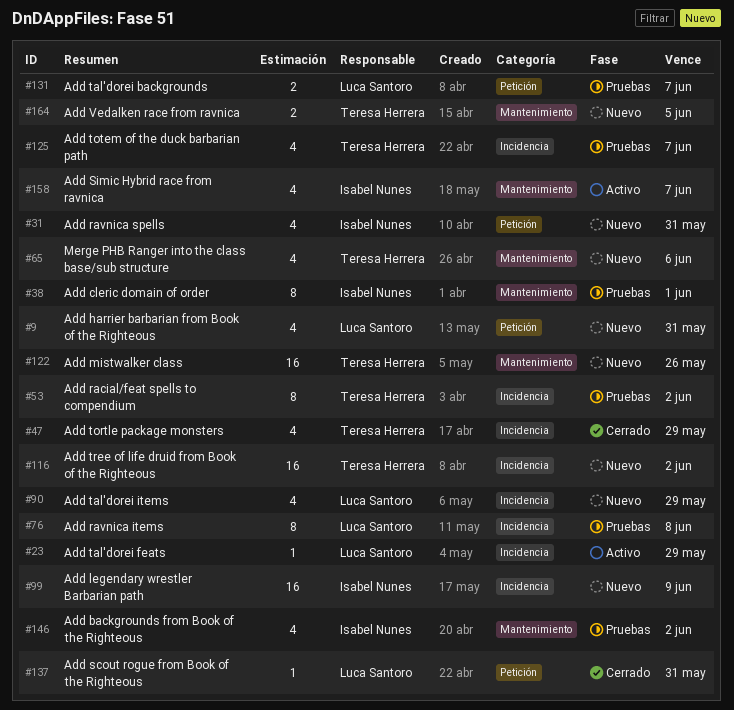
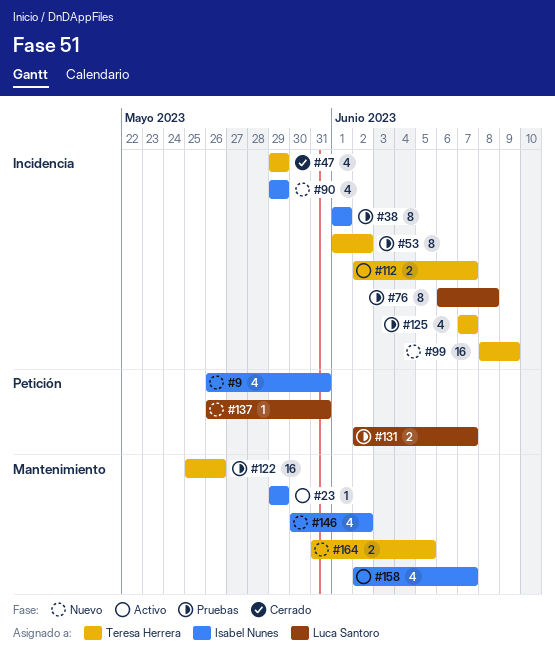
#9, owner: Luca Santoro -> Isabel Nunes
#23, owner: Luca Santoro -> Isabel Nunes
#23, label: Incidencia -> Mantenimiento
#31: present -> none
#38, label: Mantenimiento -> Incidencia
#65: present -> none
#90, owner: Luca Santoro -> Isabel Nunes
#99, owner: Isabel Nunes -> Teresa Herrera
#112: none -> present
#116: present -> none
#122, status: Nuevo -> Pruebas
#137, status: Cerrado -> Nuevo
#146, status: Pruebas -> Nuevo

